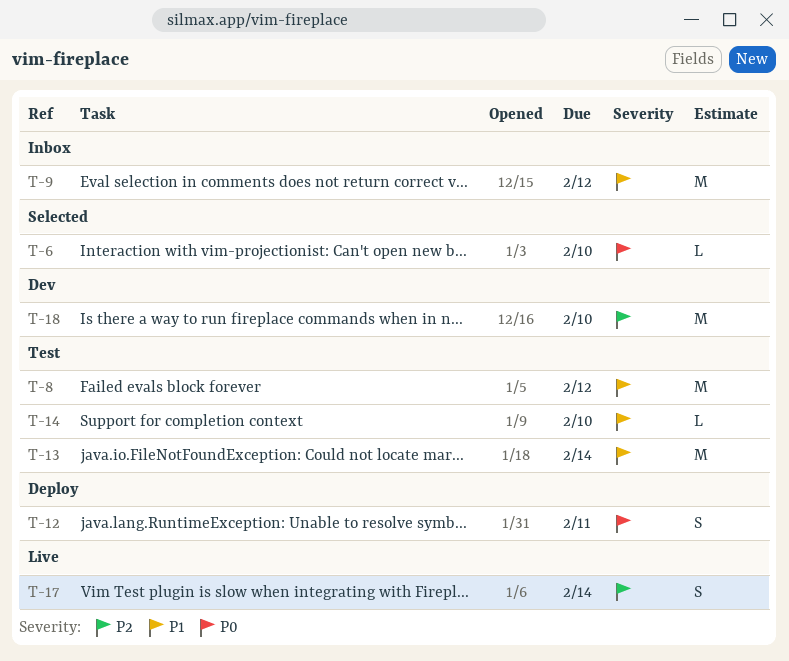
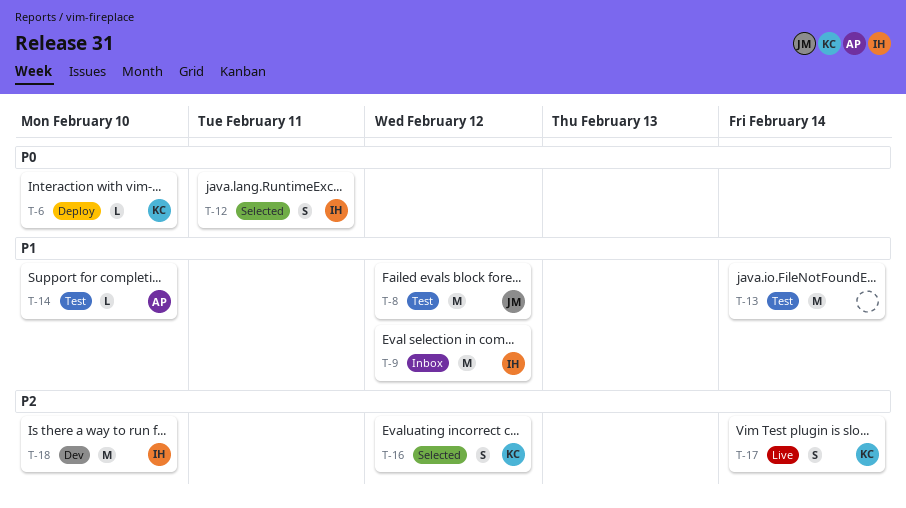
T-6, status: Selected -> Deploy
T-12, status: Deploy -> Selected
T-16: none -> present

